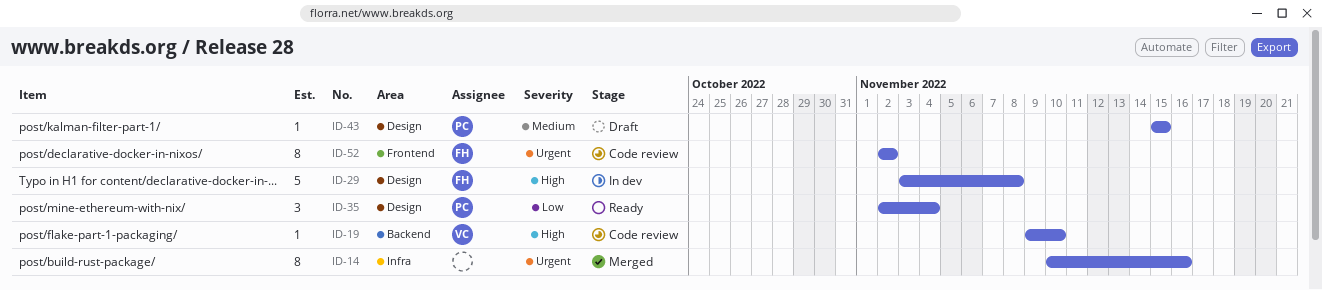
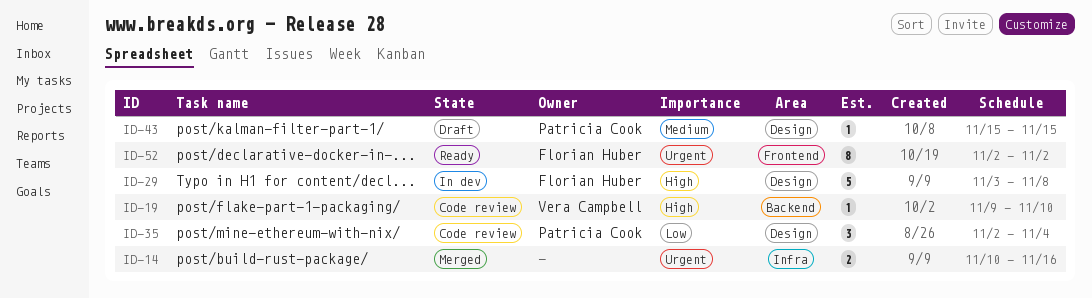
ID-14, estimate: 8 -> 2
ID-35, status: Ready -> Code review
ID-52, status: Code review -> Ready

